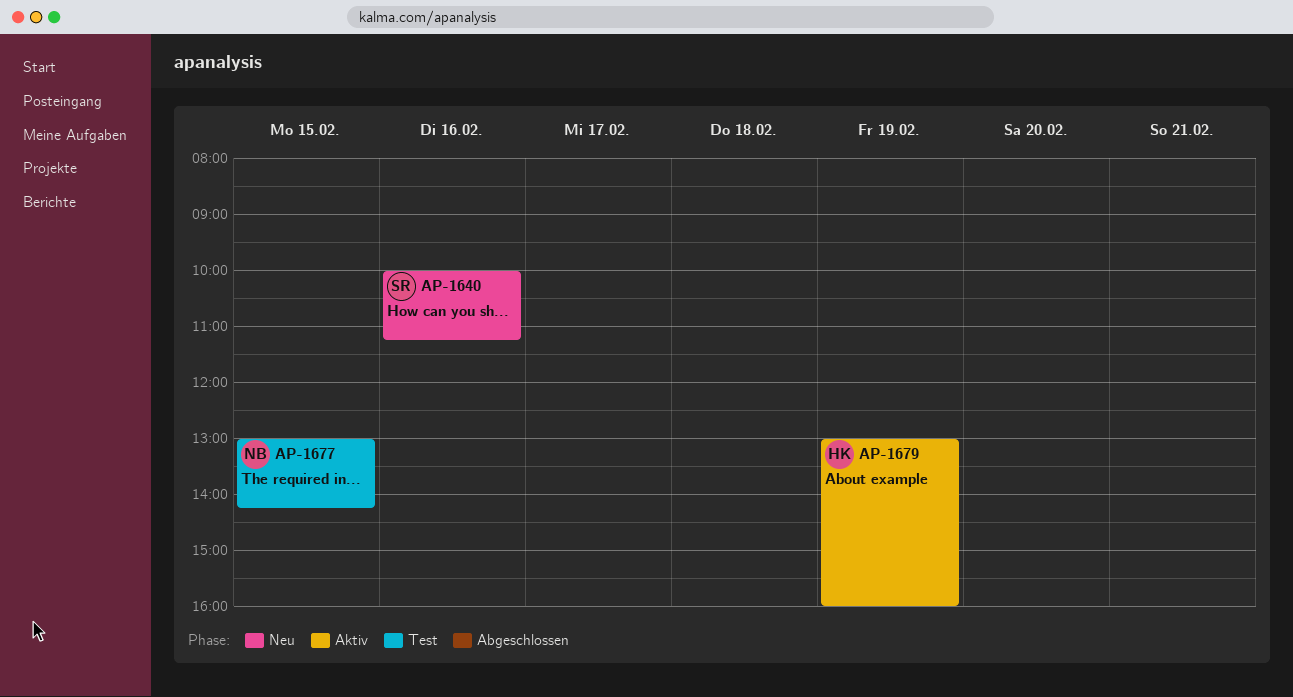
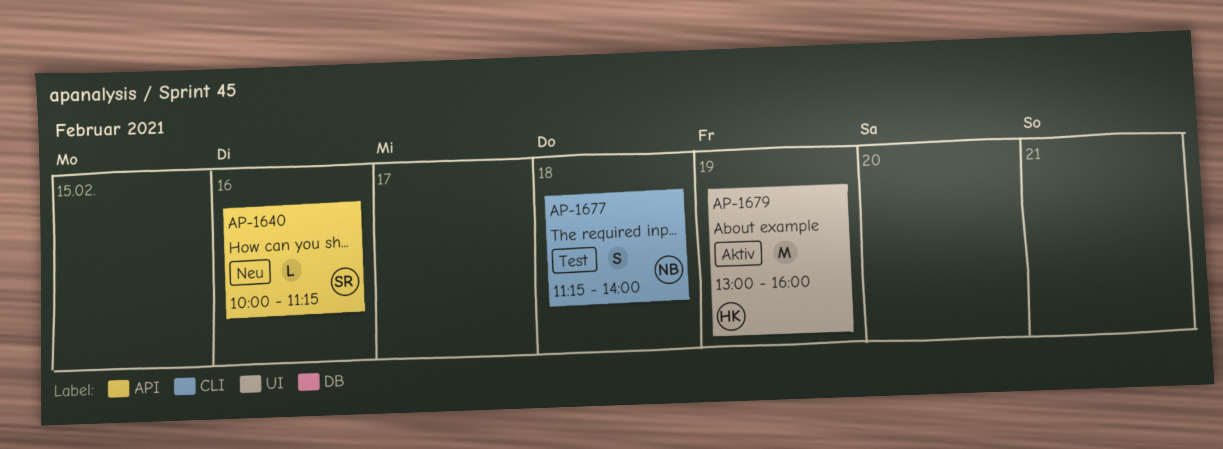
AP-1677, day: Feb 15 -> Feb 18
AP-1677, begins: 13:00 -> 11:15
AP-1677, ends: 14:15 -> 14:00

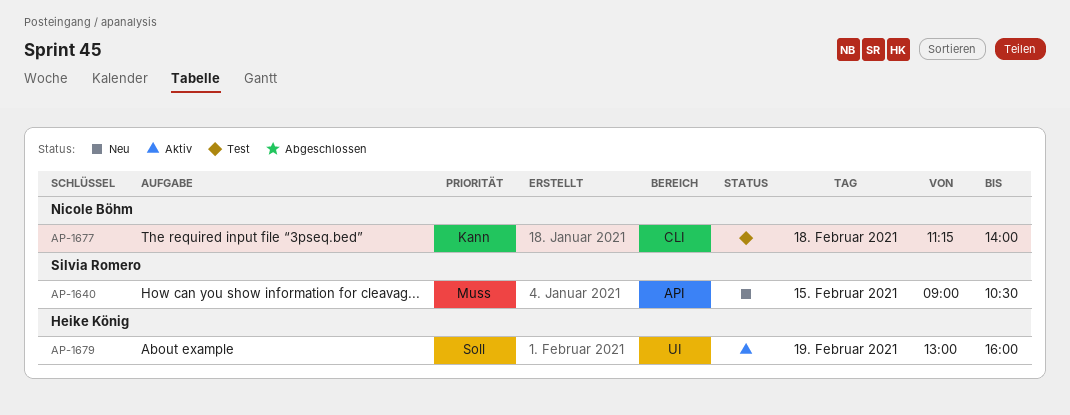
AP-1640, day: Feb 16 -> Feb 15
AP-1640, begins: 10:00 -> 09:00
AP-1640, ends: 11:15 -> 10:30

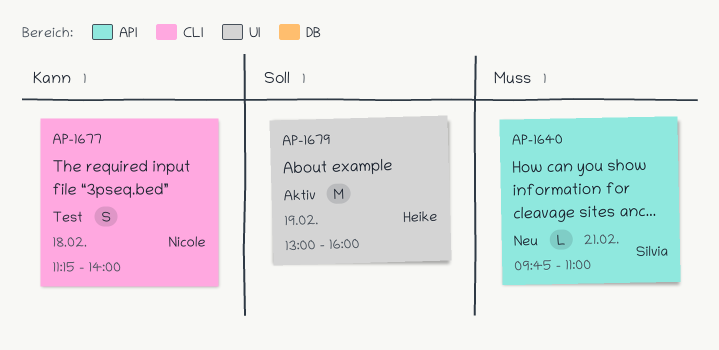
AP-1640, day: Feb 15 -> Feb 21
AP-1640, begins: 09:00 -> 09:45
AP-1640, ends: 10:30 -> 11:00

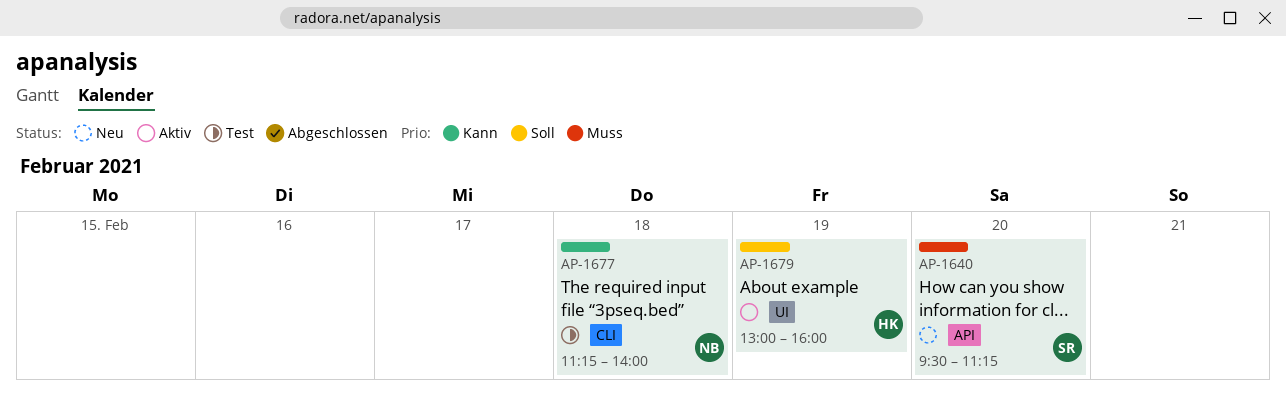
AP-1640, day: Feb 21 -> Feb 20
AP-1640, begins: 09:45 -> 09:30
AP-1640, ends: 11:00 -> 11:15

